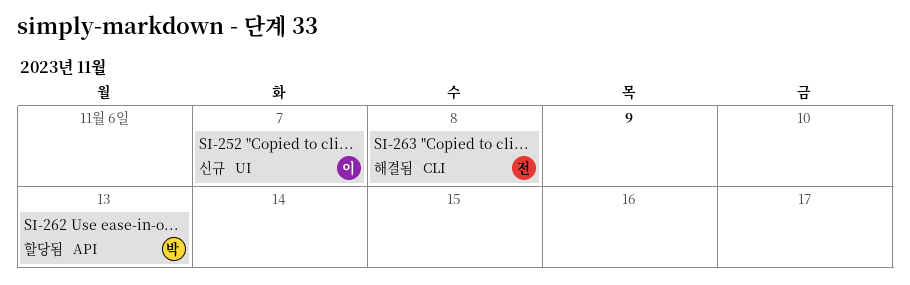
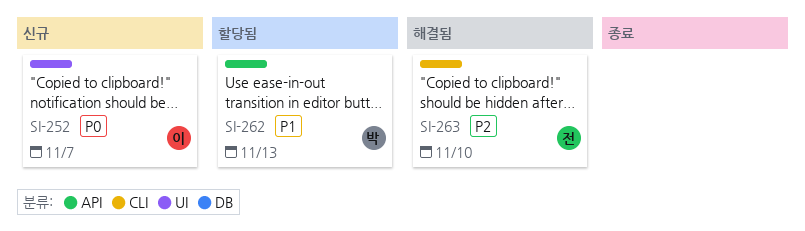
SI-263, due: Nov 8 -> Nov 10

